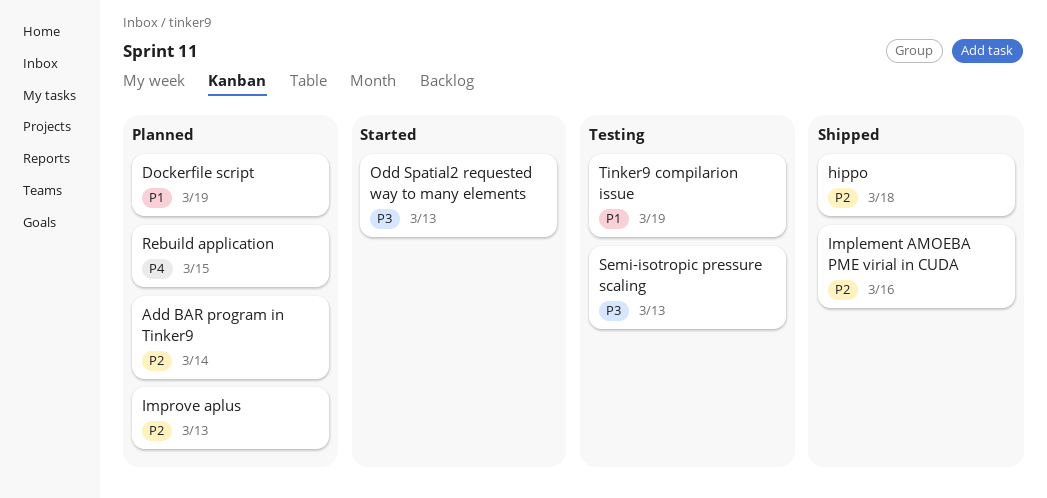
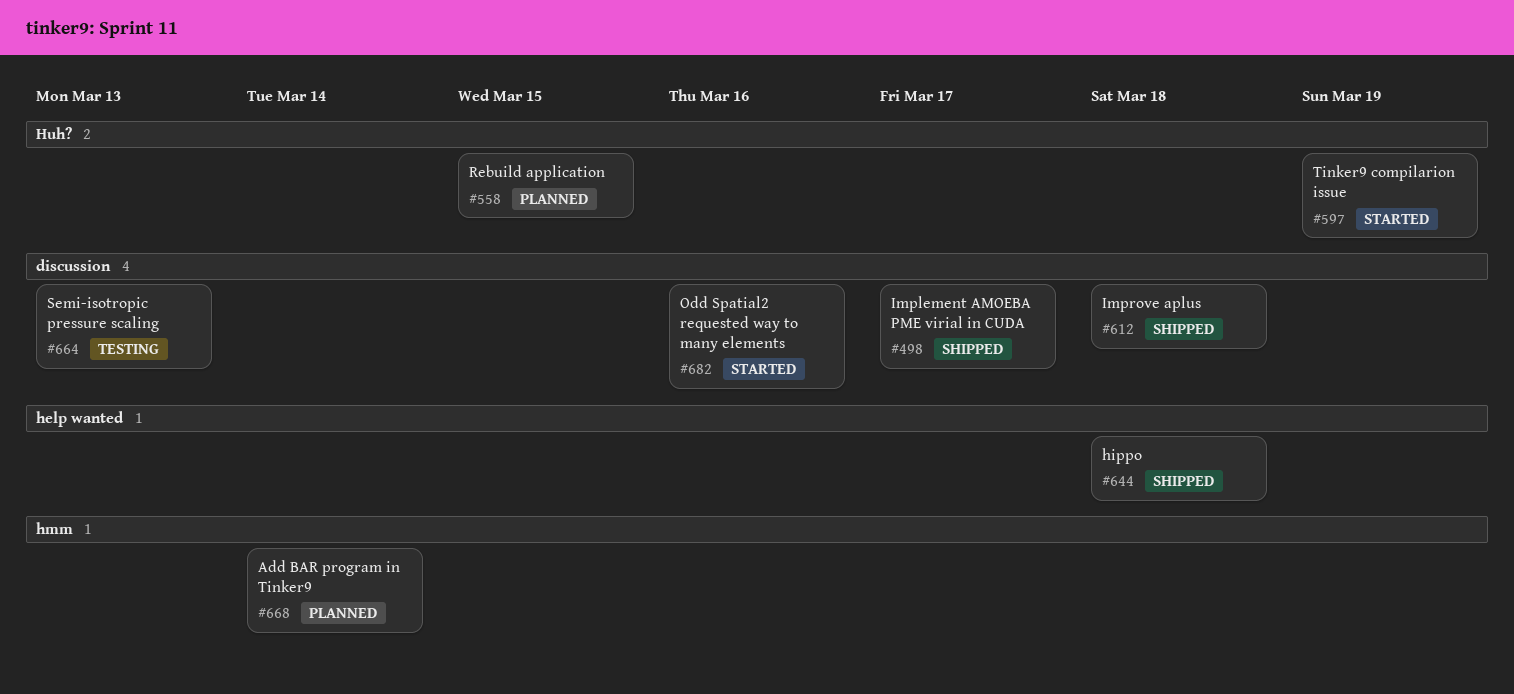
Dockerfile script: present -> none
Implement AMOEBA PME virial in CUDA, due: Mar 16 -> Mar 17
Improve aplus, status: Planned -> Shipped
Improve aplus, due: Mar 13 -> Mar 18
Odd Spatial2 requested way to many elements, due: Mar 13 -> Mar 16
Tinker9 compilarion issue, status: Testing -> Started

